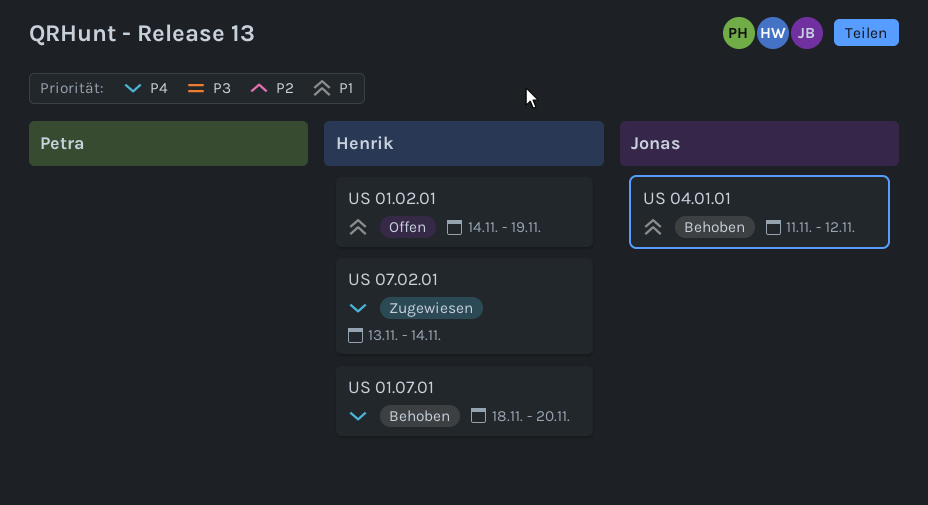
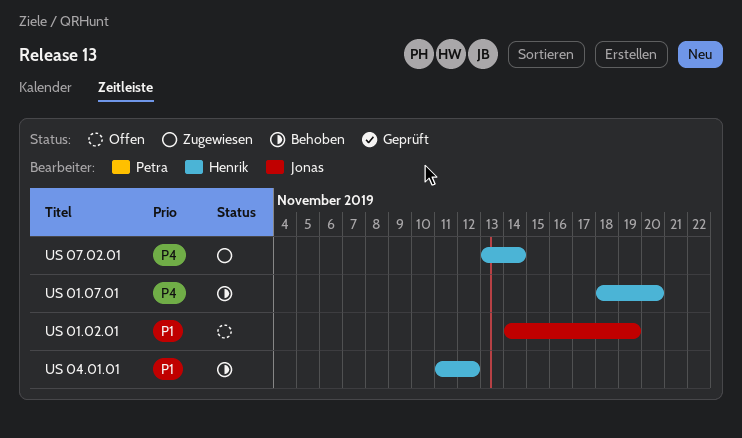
US 01.02.01, owner: Henrik -> Jonas
US 04.01.01, owner: Jonas -> Henrik

